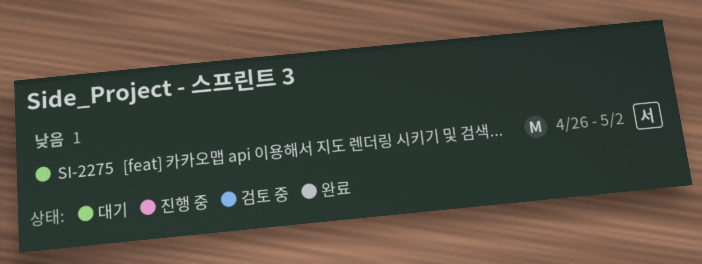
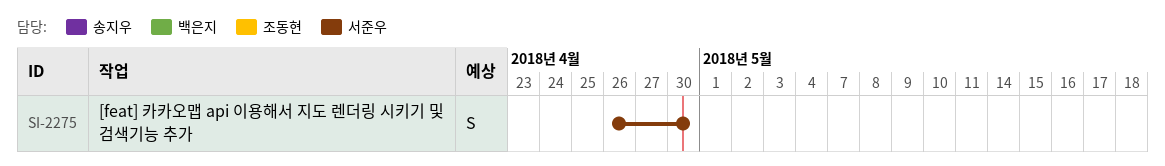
SI-2275, estimate: M -> S
SI-2275, due: May 2 -> Apr 30

